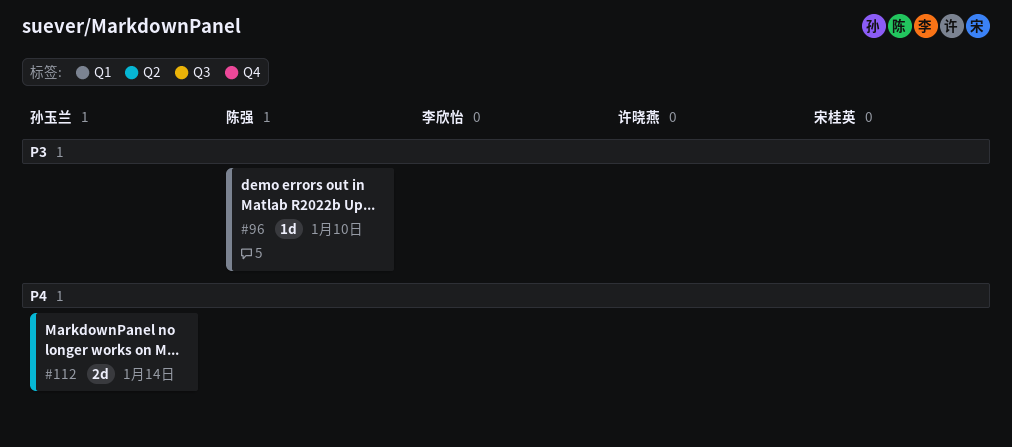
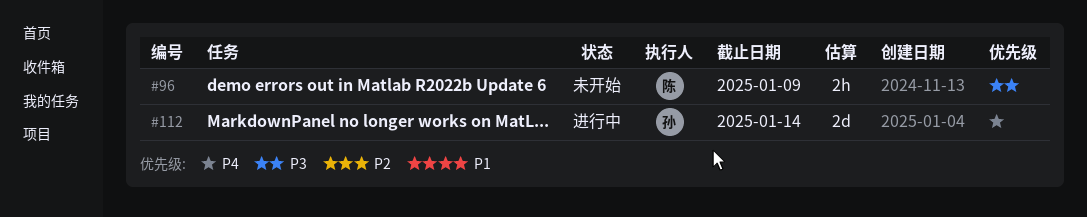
#96, estimate: 1d -> 2h
#96, due: Jan 10 -> Jan 9

